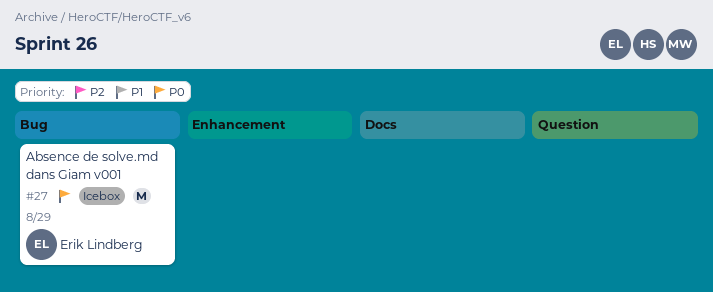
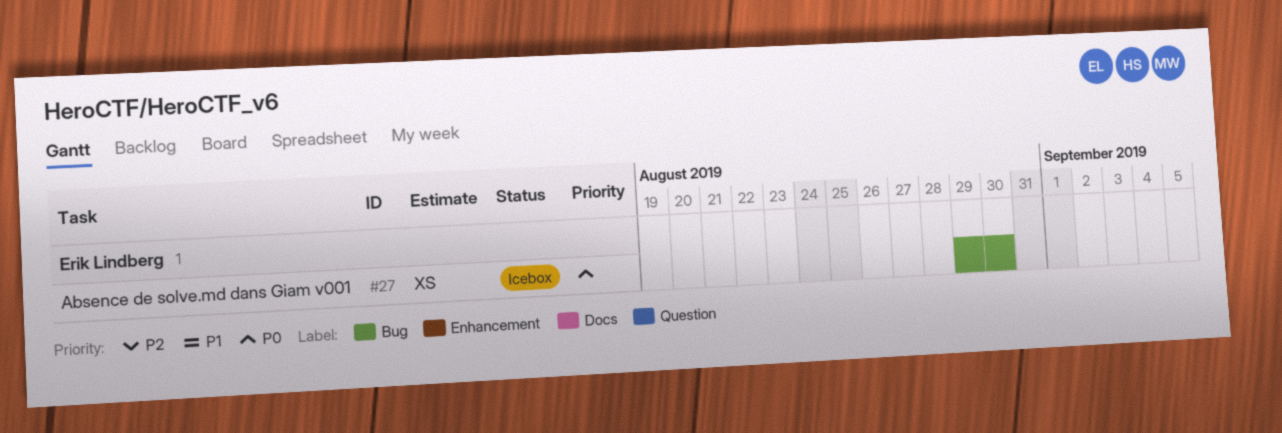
#27, estimate: M -> XS
#27, due: Aug 29 -> Aug 30

